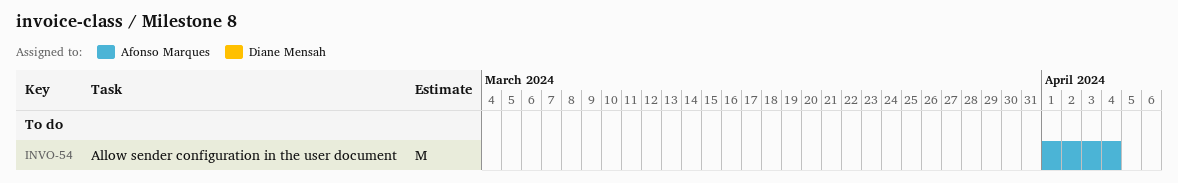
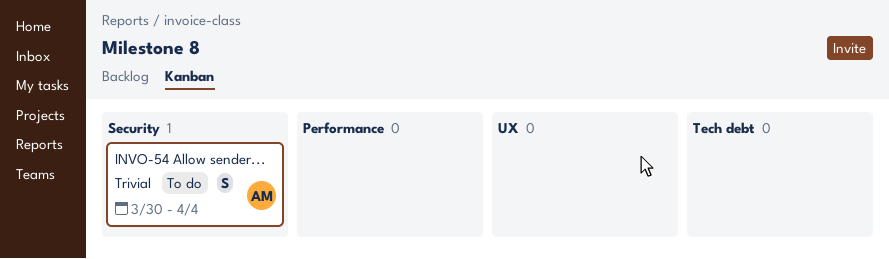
INVO-54, estimate: M -> S
INVO-54, start: Apr 1 -> Mar 30

